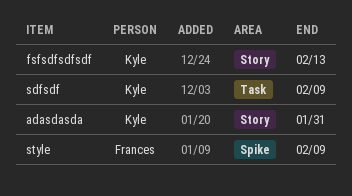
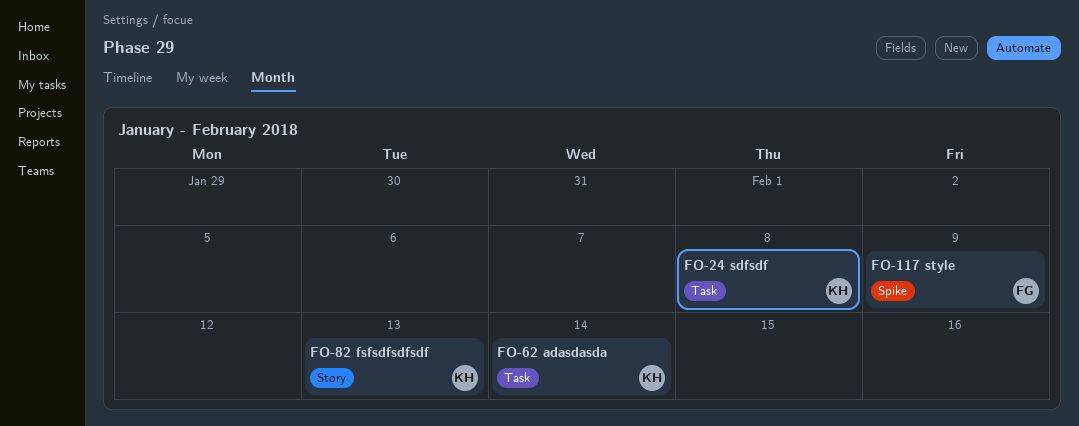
adasdasda, label: Story -> Task
adasdasda, due: Jan 31 -> Feb 14
sdfsdf, due: Feb 9 -> Feb 8

